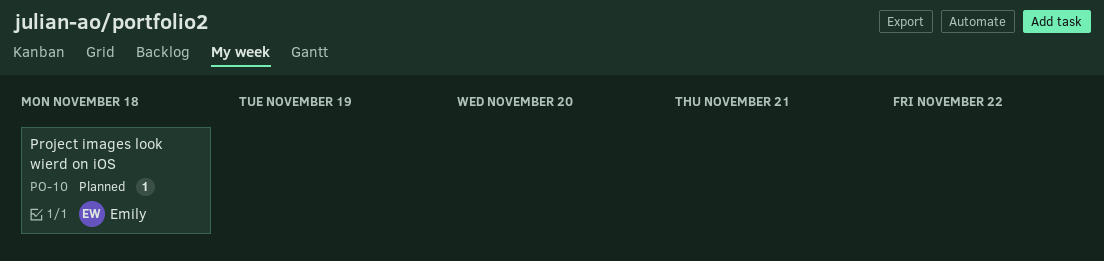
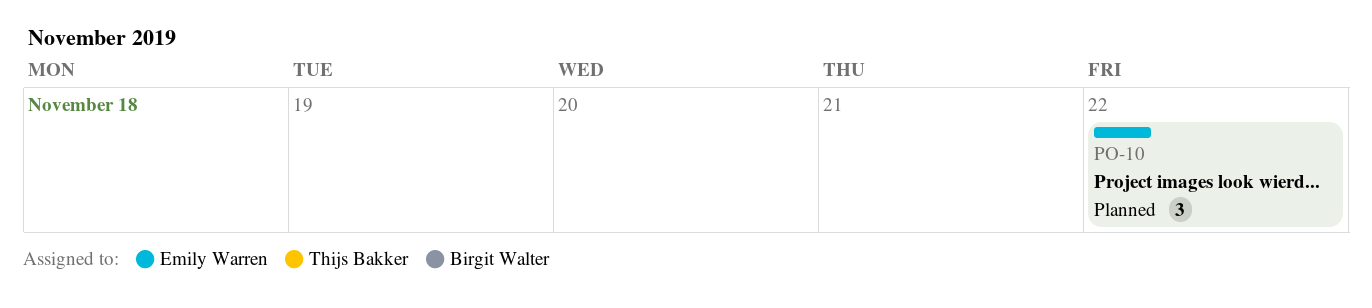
PO-10, estimate: 1 -> 3
PO-10, due: Nov 18 -> Nov 22

